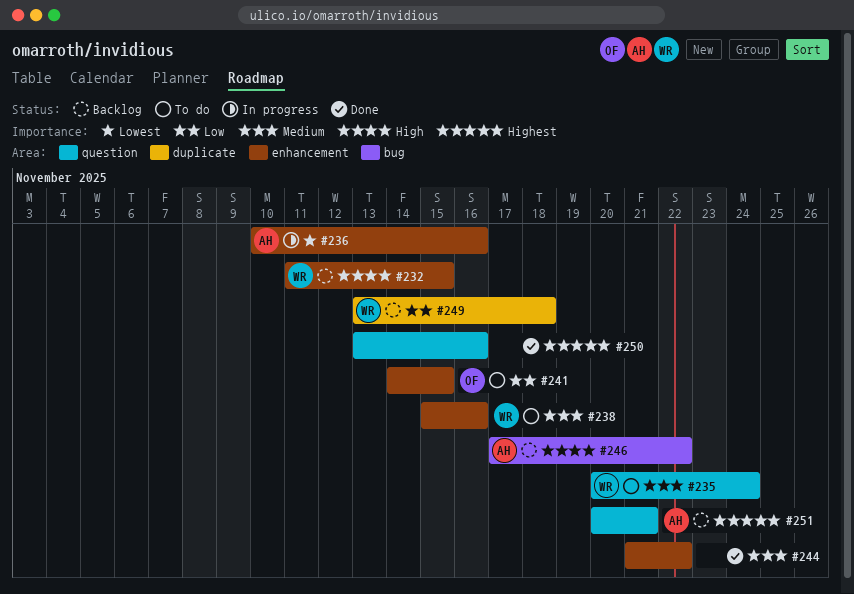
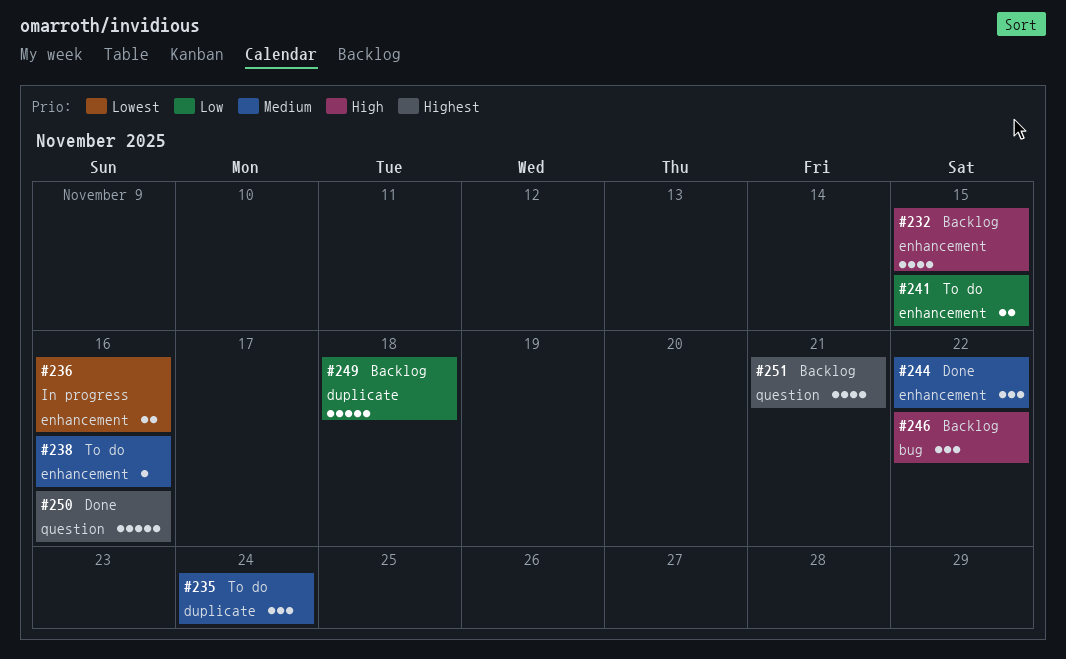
#235, label: question -> duplicate

